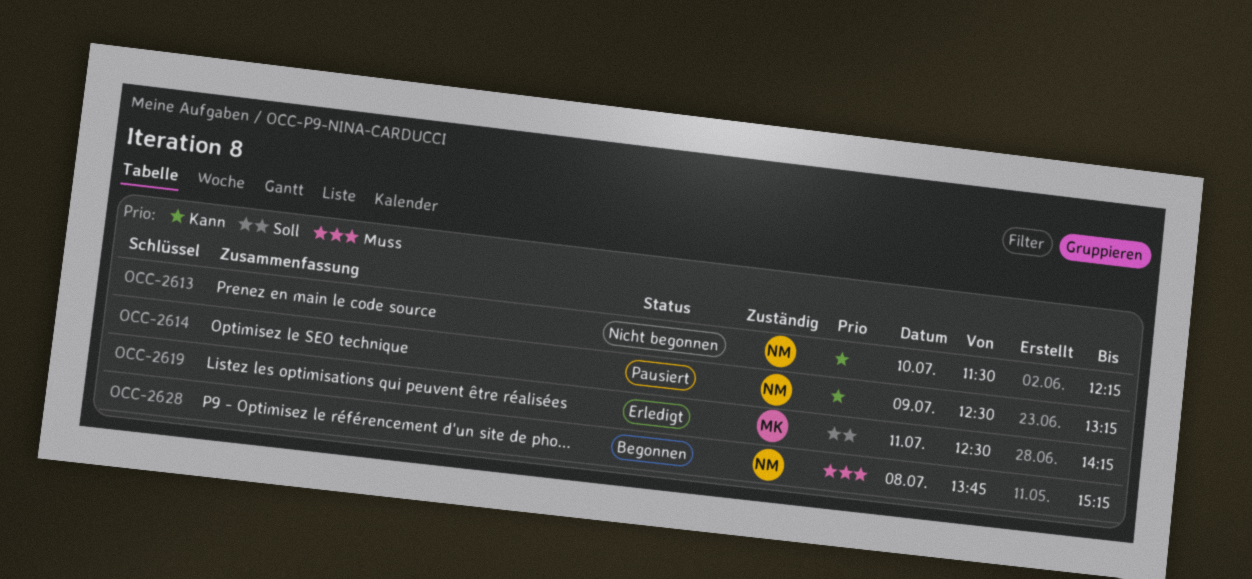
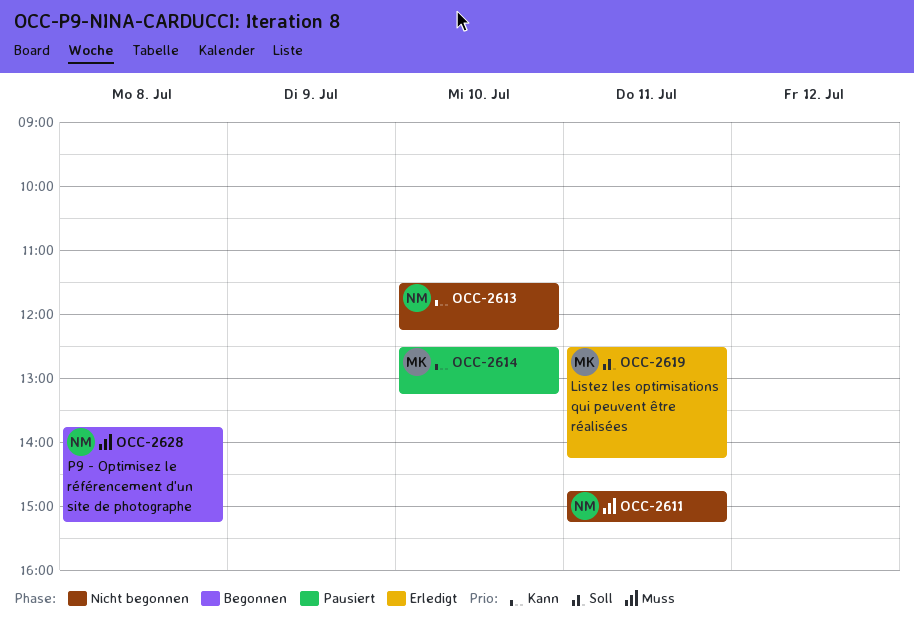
OCC-2611: none -> present
OCC-2614, owner: NM -> MK
OCC-2614, day: Jul 9 -> Jul 10

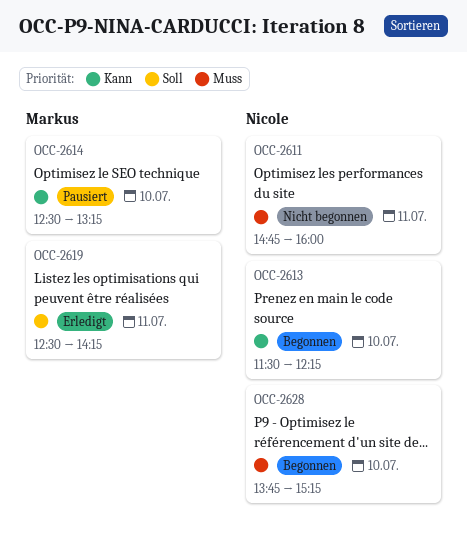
OCC-2611, ends: 15:15 -> 16:00
OCC-2613, status: Nicht begonnen -> Begonnen
OCC-2628, day: Jul 8 -> Jul 10

